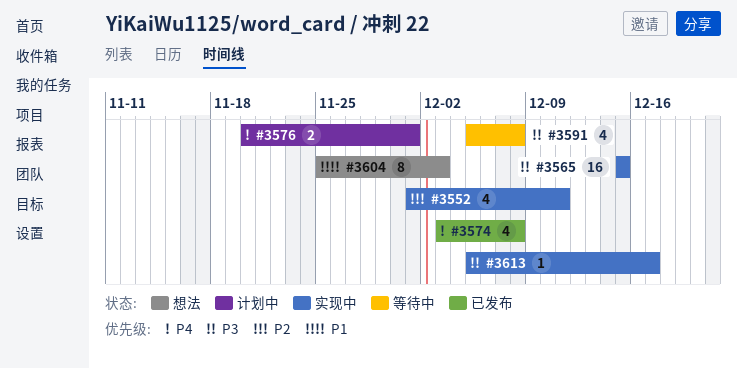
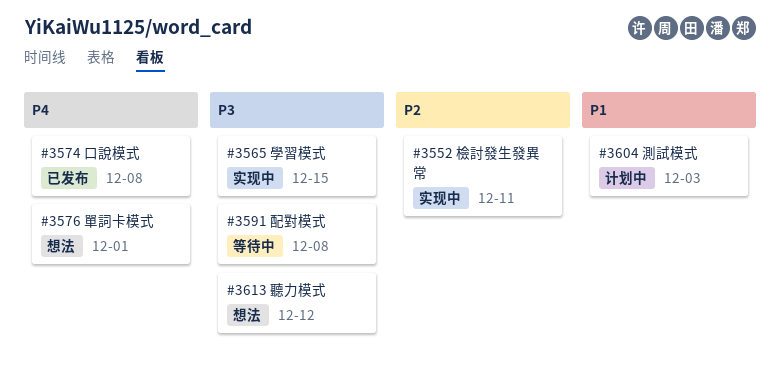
#3576, status: 计划中 -> 想法
#3604, status: 想法 -> 计划中
#3613, status: 实现中 -> 想法
#3613, due: Dec 17 -> Dec 12

